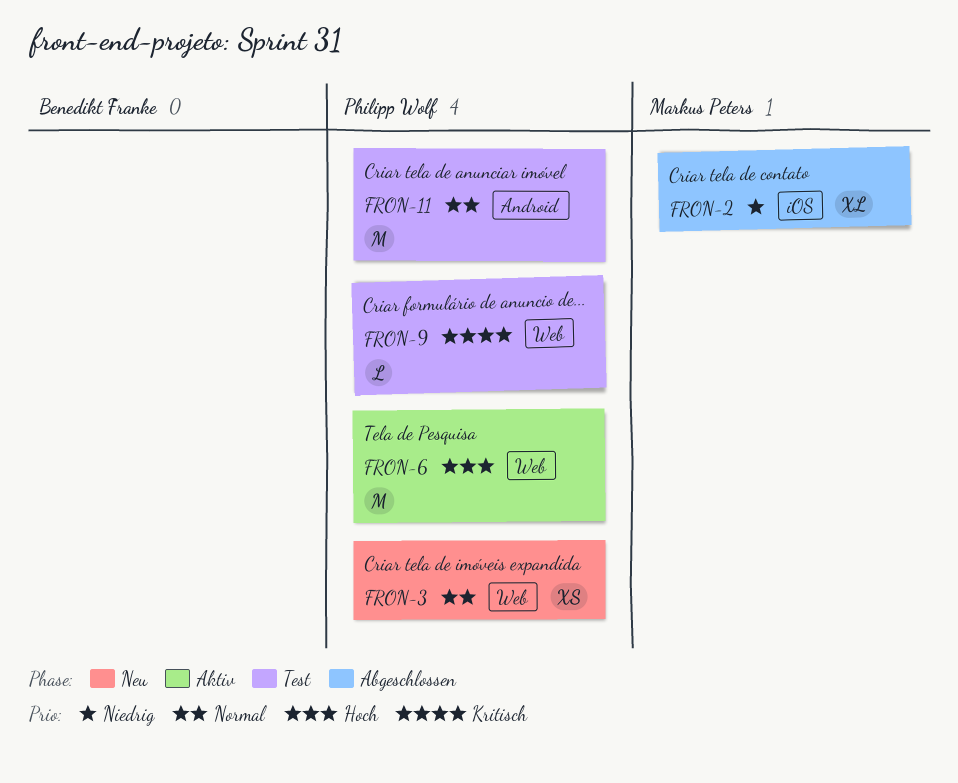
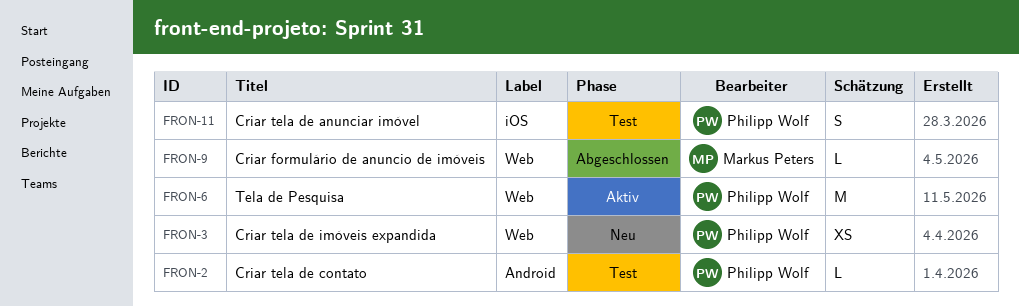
FRON-2, status: Abgeschlossen -> Test
FRON-2, owner: Markus Peters -> Philipp Wolf
FRON-2, label: iOS -> Android
FRON-2, estimate: XL -> L
FRON-9, status: Test -> Abgeschlossen
FRON-9, owner: Philipp Wolf -> Markus Peters
FRON-11, label: Android -> iOS
FRON-11, estimate: M -> S

